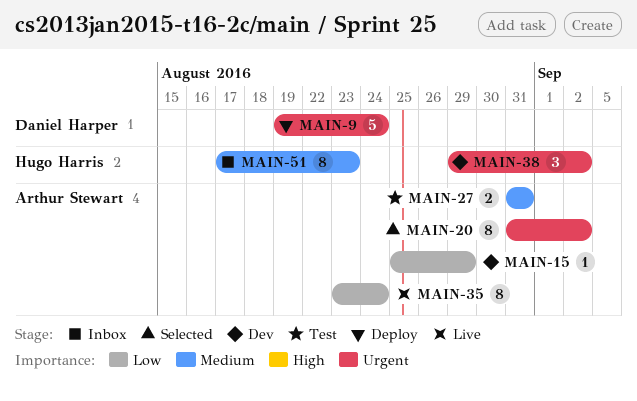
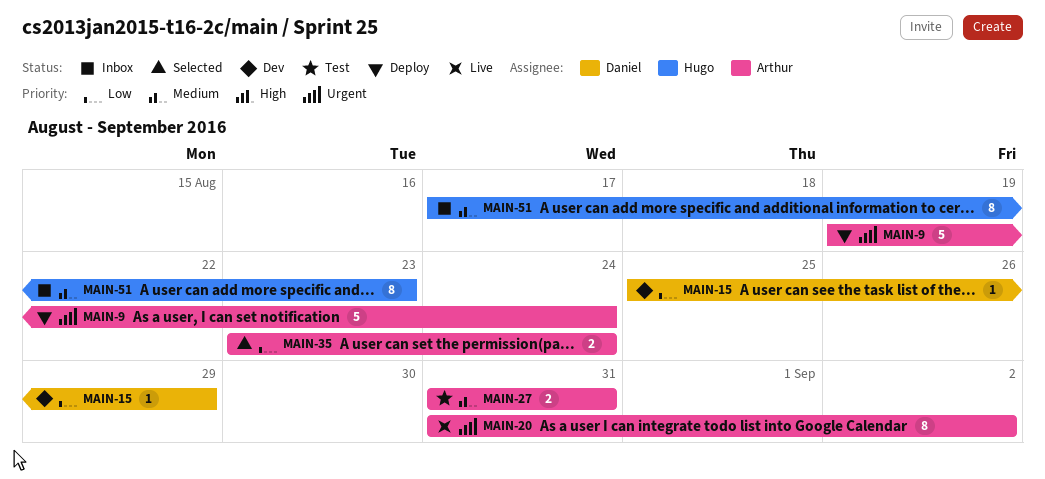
MAIN-9, owner: Daniel Harper -> Arthur Stewart
MAIN-15, owner: Arthur Stewart -> Daniel Harper
MAIN-20, status: Selected -> Live
MAIN-35, status: Live -> Selected
MAIN-35, estimate: 8 -> 2
MAIN-38: present -> none

